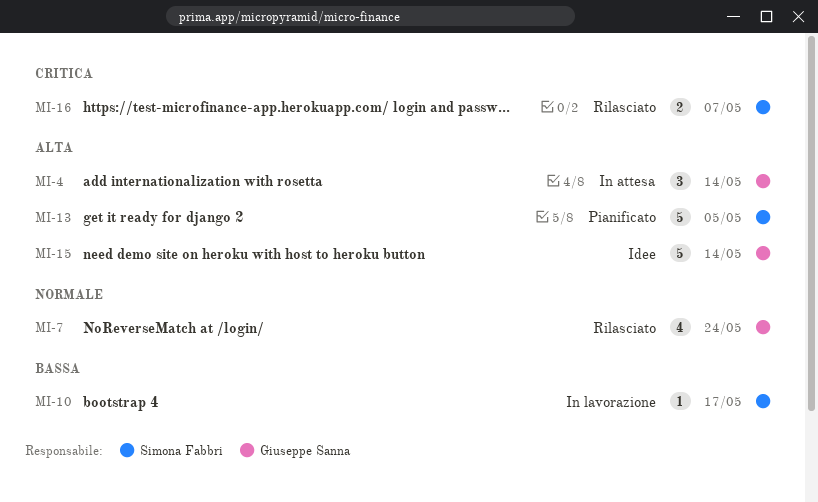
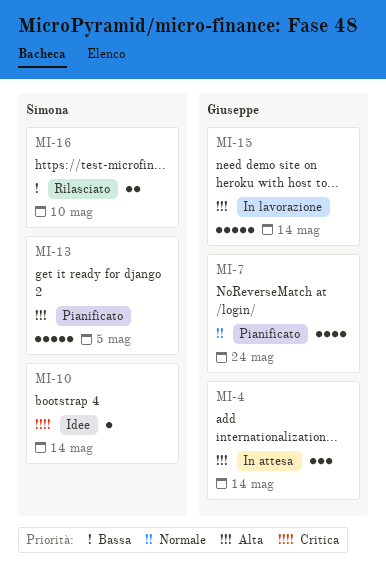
MI-7, status: Rilasciato -> Pianificato
MI-10, status: In lavorazione -> Idee
MI-10, priority: Bassa -> Critica
MI-10, due: May 17 -> May 14
MI-15, status: Idee -> In lavorazione
MI-16, priority: Critica -> Bassa
MI-16, due: May 7 -> May 10

